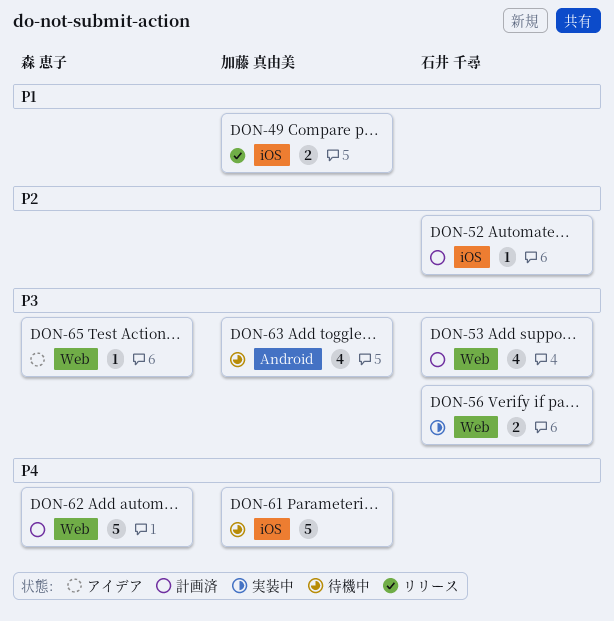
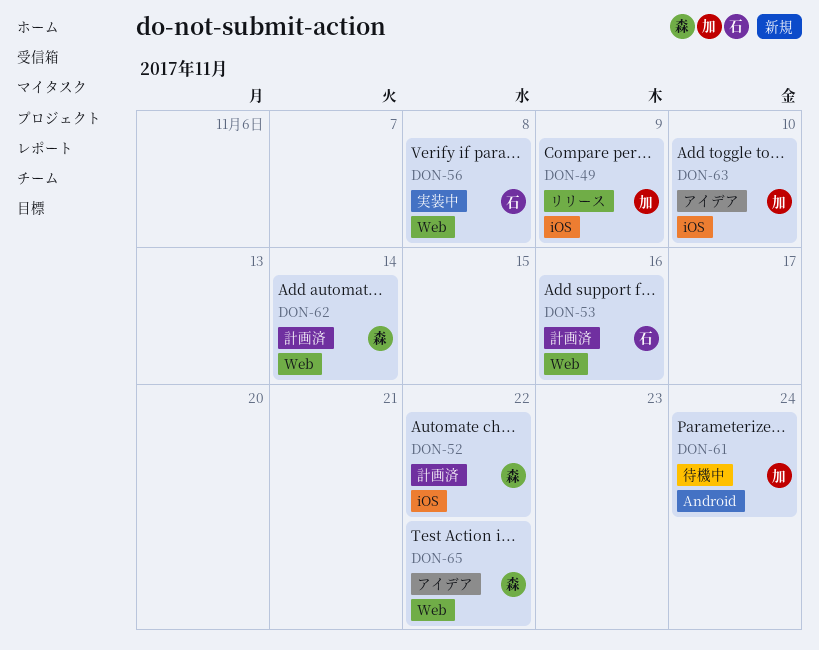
DON-52, owner: 石井 千尋 -> 森 恵子
DON-61, label: iOS -> Android
DON-63, status: 待機中 -> アイデア
DON-63, label: Android -> iOS

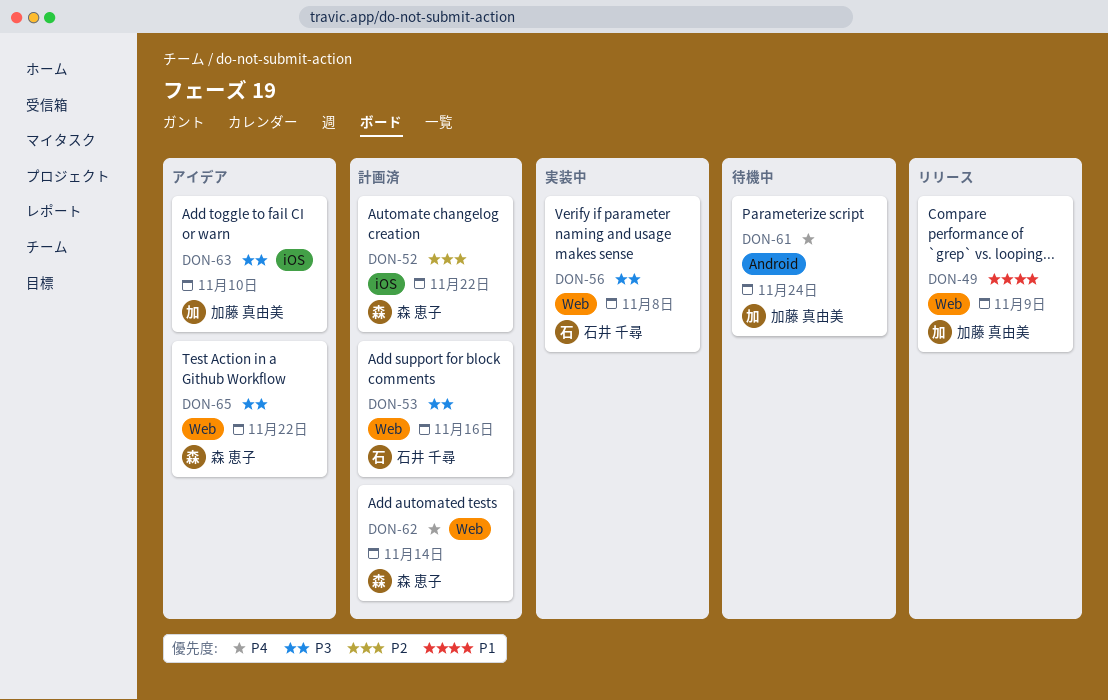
DON-49, label: iOS -> Web

